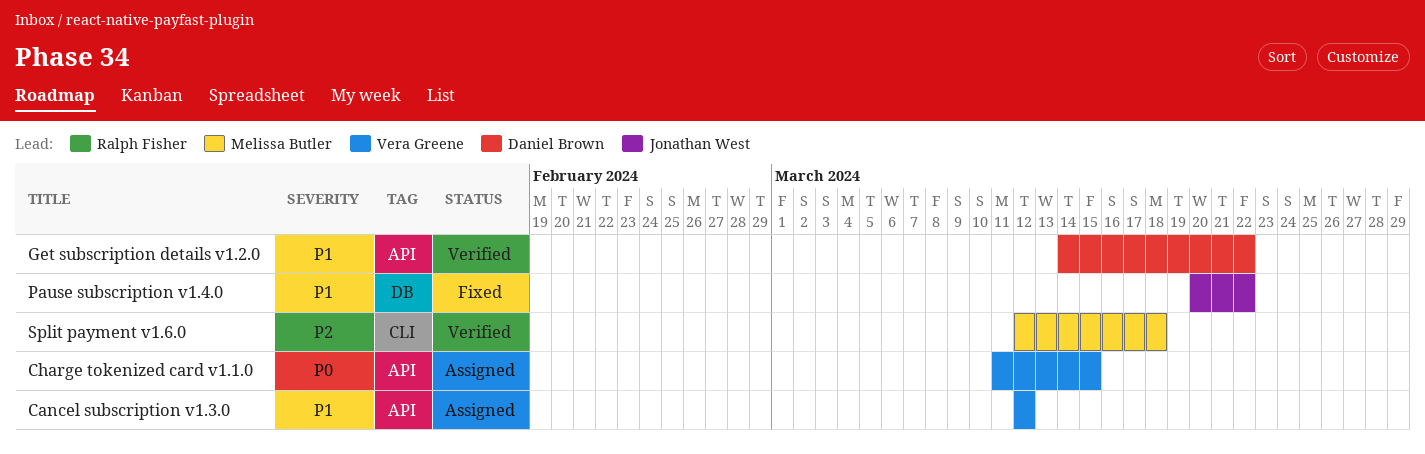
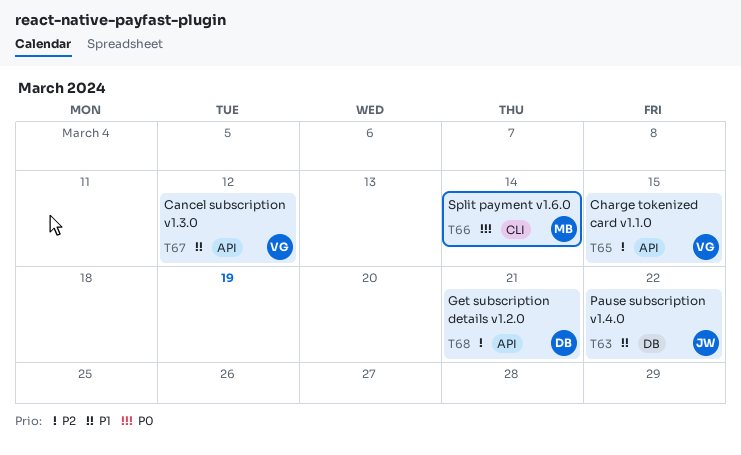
Charge tokenized card v1.1.0, priority: P0 -> P2
Get subscription details v1.2.0, priority: P1 -> P2
Get subscription details v1.2.0, due: Mar 22 -> Mar 21
Split payment v1.6.0, priority: P2 -> P0
Split payment v1.6.0, due: Mar 18 -> Mar 14

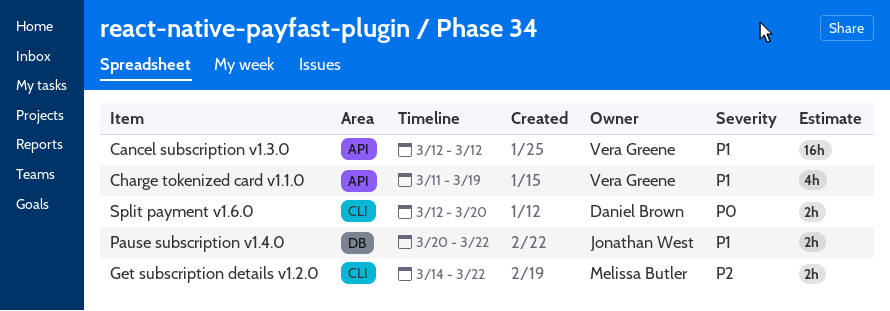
Charge tokenized card v1.1.0, priority: P2 -> P1
Charge tokenized card v1.1.0, due: Mar 15 -> Mar 19
Get subscription details v1.2.0, owner: Daniel Brown -> Melissa Butler
Get subscription details v1.2.0, label: API -> CLI
Get subscription details v1.2.0, due: Mar 21 -> Mar 22
Split payment v1.6.0, owner: Melissa Butler -> Daniel Brown
Split payment v1.6.0, due: Mar 14 -> Mar 20

